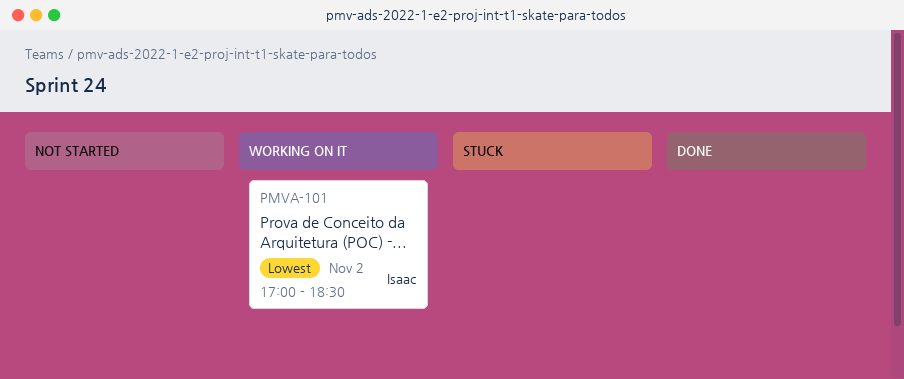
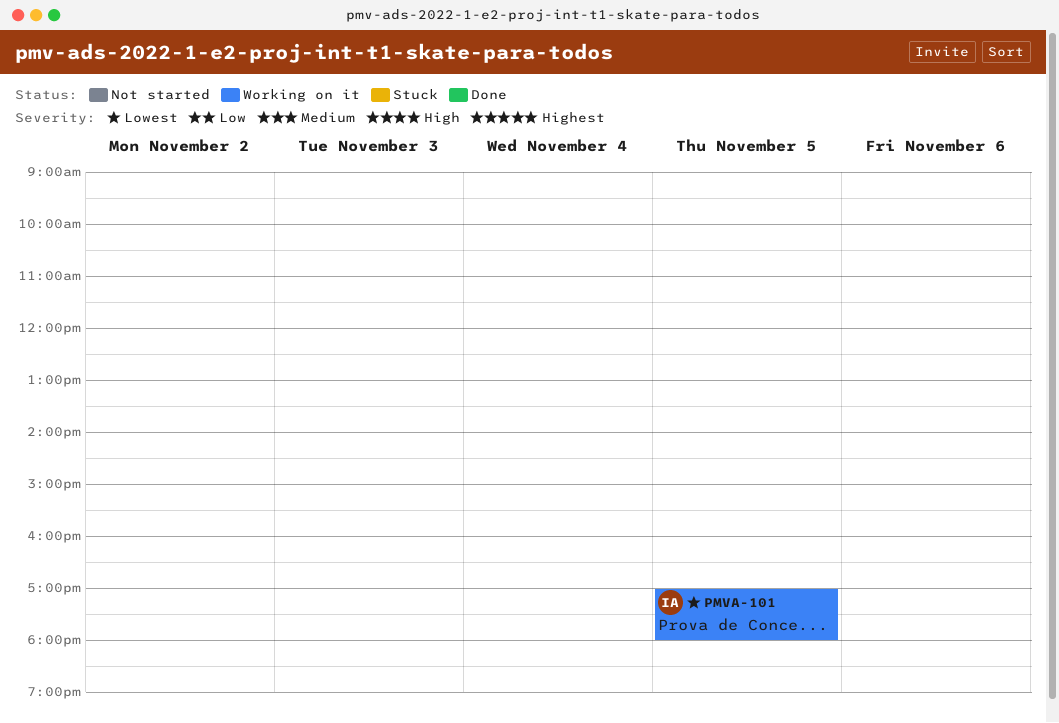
PMVA-101, day: Nov 2 -> Nov 5
PMVA-101, ends: 18:30 -> 18:00

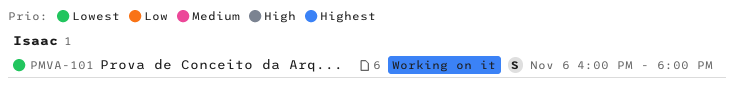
PMVA-101, day: Nov 5 -> Nov 6
PMVA-101, begins: 17:00 -> 16:00

